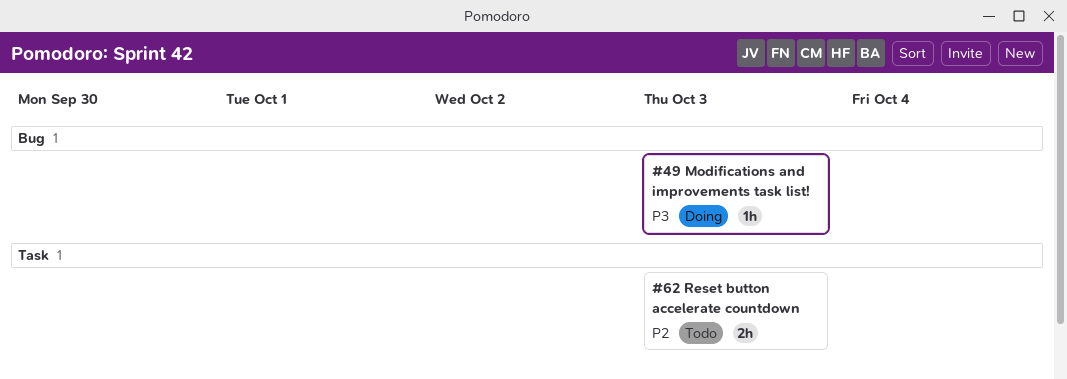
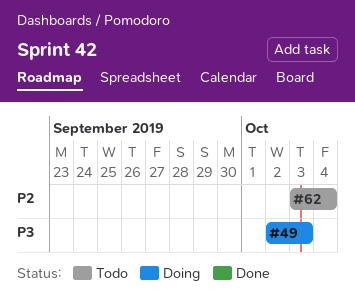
#62, due: Oct 3 -> Oct 4

